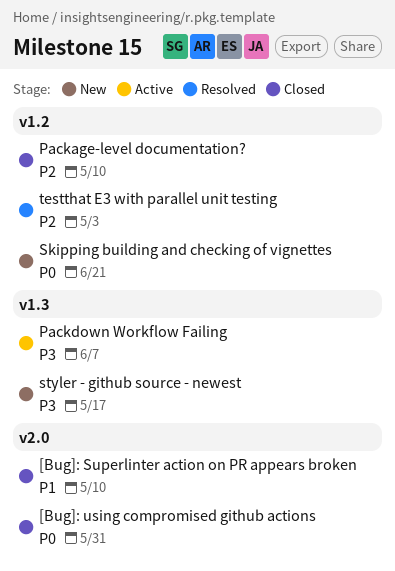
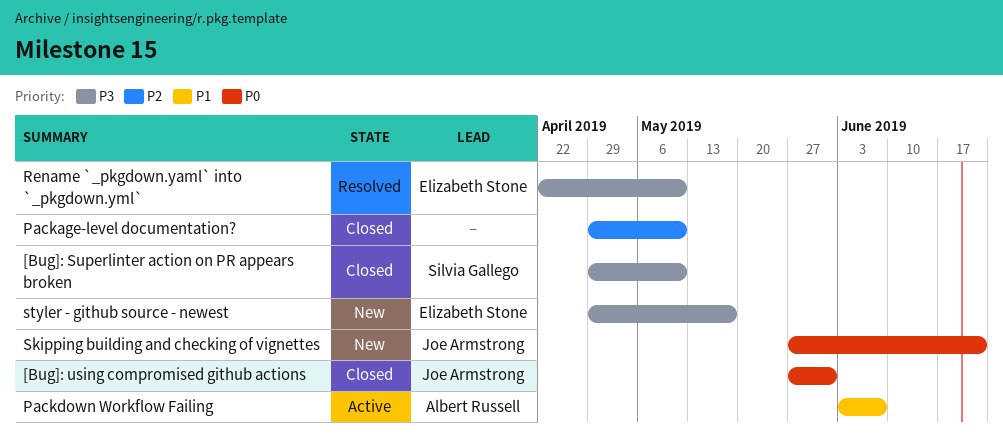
[Bug]: Superlinter action on PR appears broken, priority: P1 -> P3
Packdown Workflow Failing, priority: P3 -> P1
Rename `_pkgdown.yaml` into `_pkgdown.yml`: none -> present
testthat E3 with parallel unit testing: present -> none

